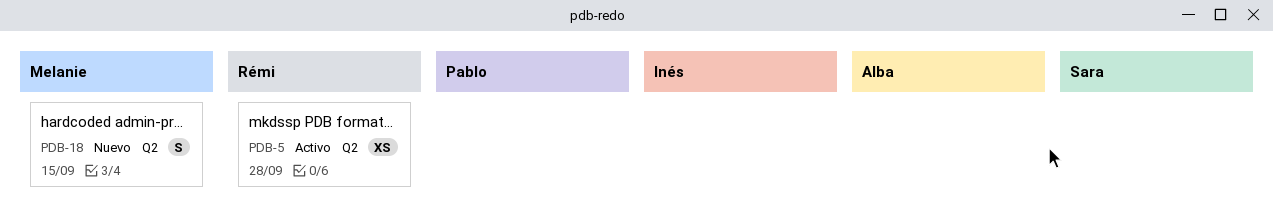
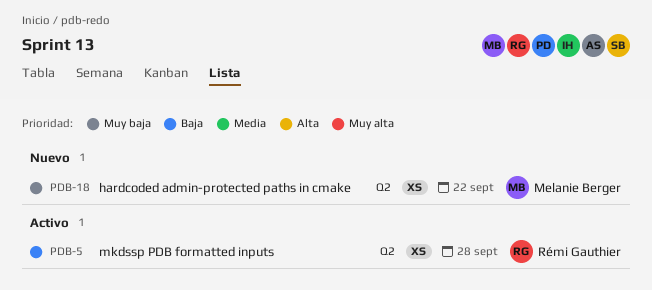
PDB-18, estimate: S -> XS
PDB-18, due: Sep 15 -> Sep 22

